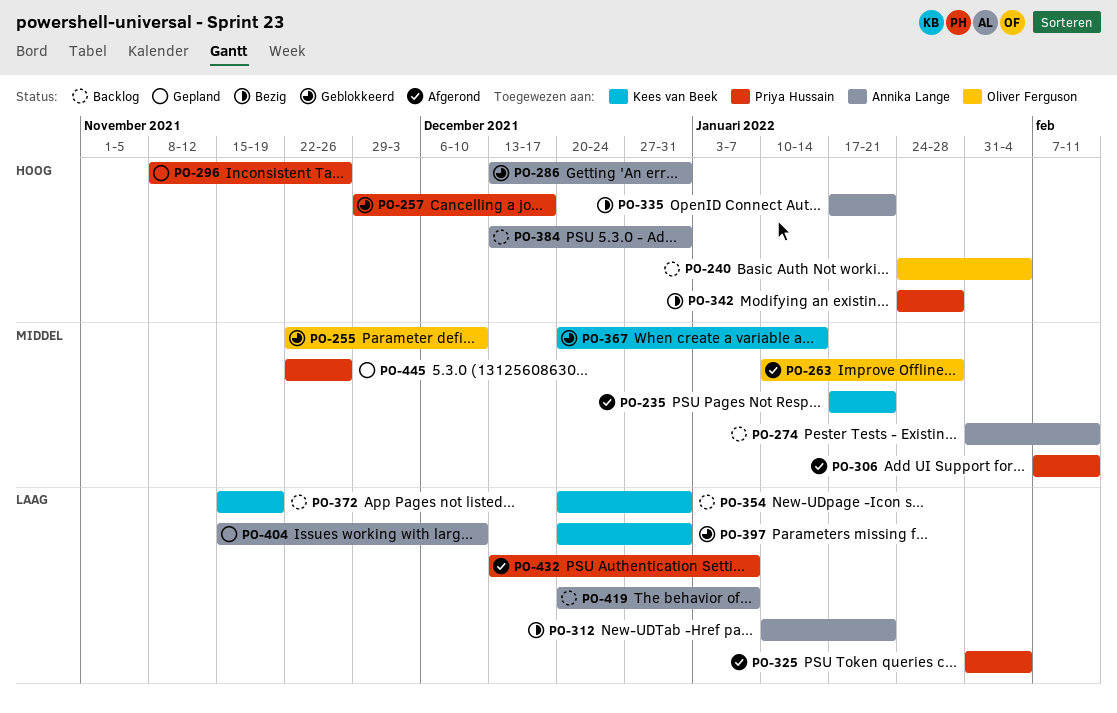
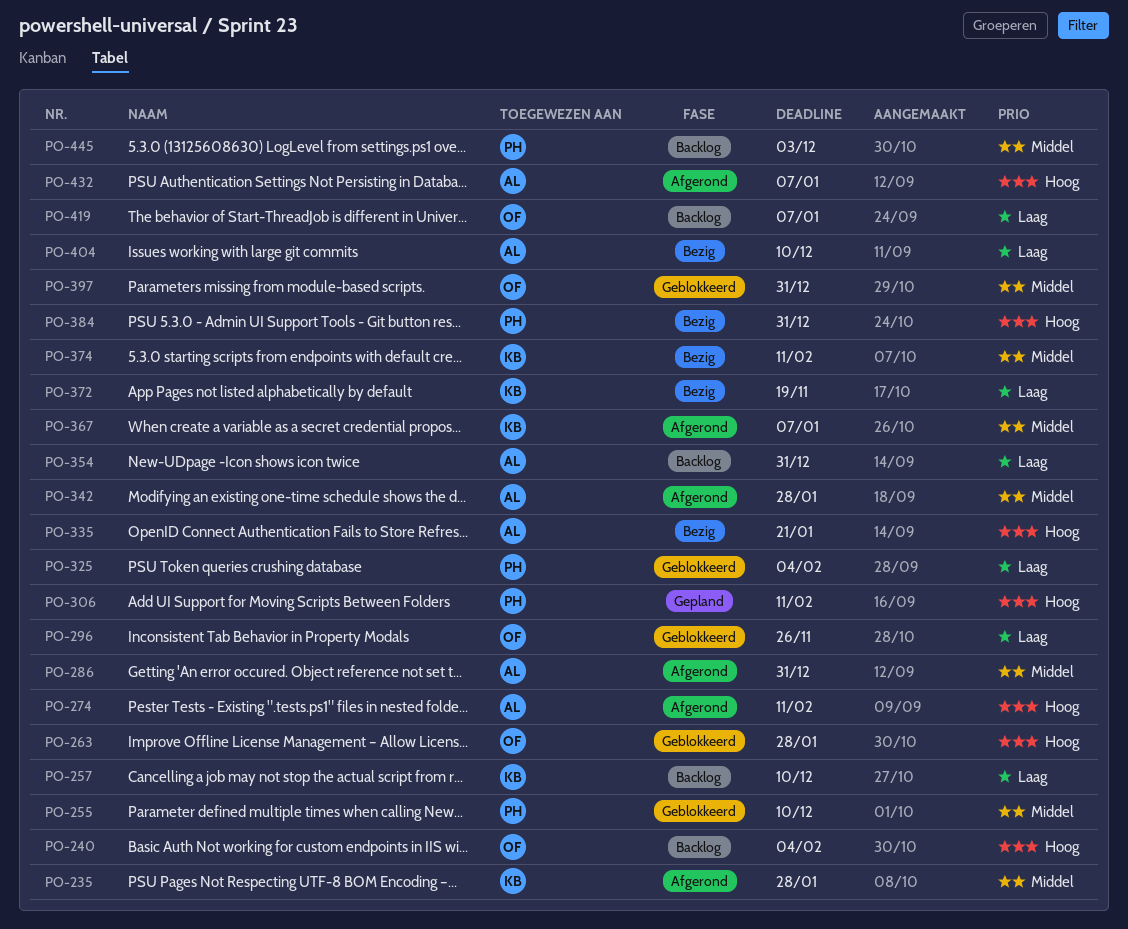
PO-235, due: Jan 21 -> Jan 28
PO-255, owner: Oliver Ferguson -> Priya Hussain
PO-257, status: Geblokkeerd -> Backlog
PO-257, owner: Priya Hussain -> Kees van Beek
PO-257, priority: Hoog -> Laag
PO-257, due: Dec 17 -> Dec 10
PO-263, status: Afgerond -> Geblokkeerd
PO-263, priority: Middel -> Hoog
PO-274, status: Backlog -> Afgerond
PO-274, priority: Middel -> Hoog
PO-286, status: Geblokkeerd -> Afgerond
PO-286, priority: Hoog -> Middel
PO-296, status: Gepland -> Geblokkeerd
PO-296, owner: Priya Hussain -> Oliver Ferguson
PO-296, priority: Hoog -> Laag
PO-306, status: Afgerond -> Gepland
PO-306, priority: Middel -> Hoog
PO-312: present -> none
PO-325, status: Afgerond -> Geblokkeerd
PO-342, status: Bezig -> Afgerond
PO-342, owner: Priya Hussain -> Annika Lange
PO-342, priority: Hoog -> Middel
PO-354, owner: Kees van Beek -> Annika Lange
PO-367, status: Geblokkeerd -> Afgerond
PO-367, due: Jan 14 -> Jan 7
PO-372, status: Backlog -> Bezig
PO-374: none -> present
PO-384, status: Backlog -> Bezig
PO-384, owner: Annika Lange -> Priya Hussain
PO-397, owner: Kees van Beek -> Oliver Ferguson
PO-397, priority: Laag -> Middel
PO-404, status: Gepland -> Bezig
PO-419, owner: Annika Lange -> Oliver Ferguson
PO-432, owner: Priya Hussain -> Annika Lange
PO-432, priority: Laag -> Hoog
PO-445, status: Gepland -> Backlog
PO-445, due: Nov 26 -> Dec 3

